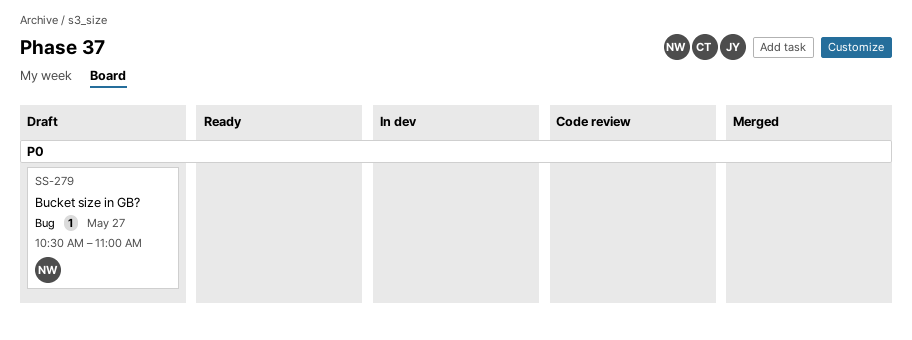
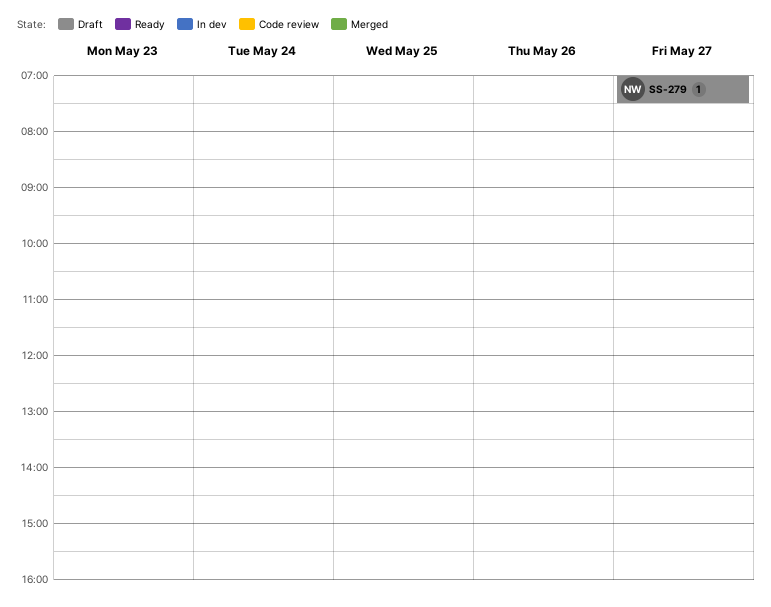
SS-279, begins: 10:30 -> 07:00
SS-279, ends: 11:00 -> 07:30

